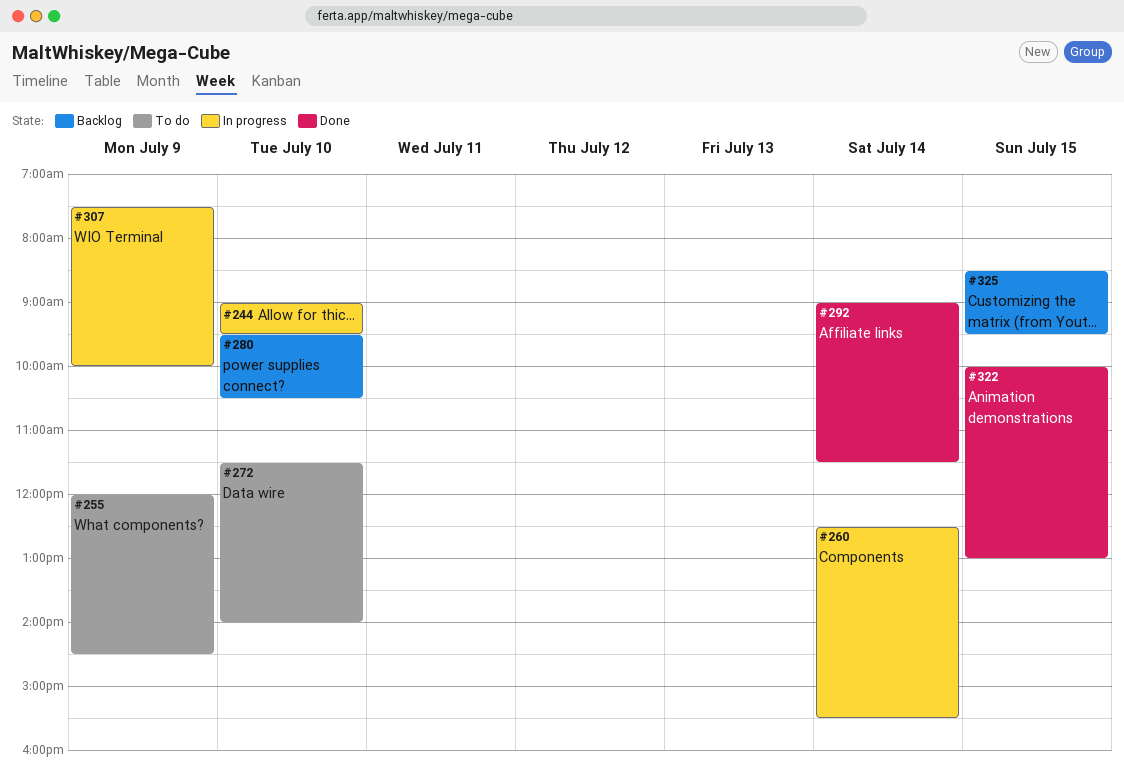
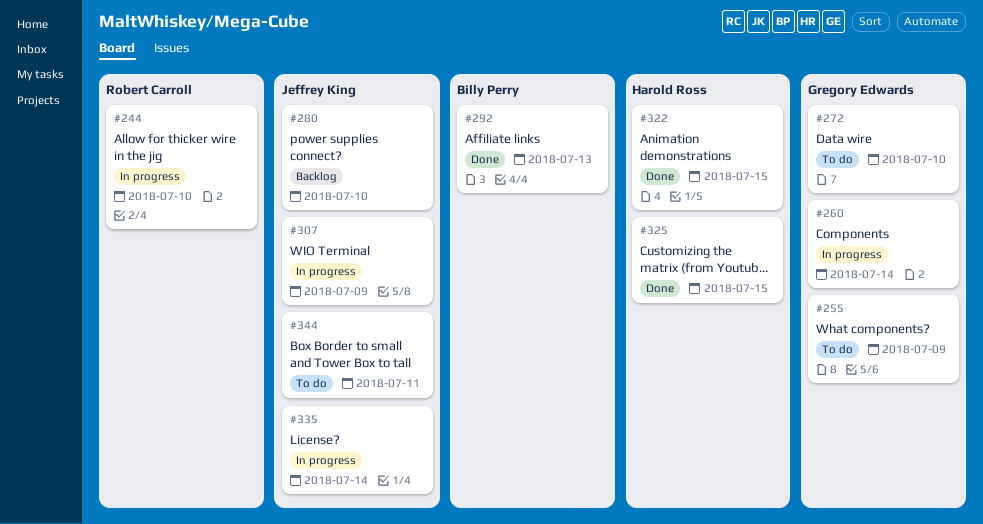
#292, day: Jul 14 -> Jul 13
#325, status: Backlog -> Done
#335: none -> present
#344: none -> present

